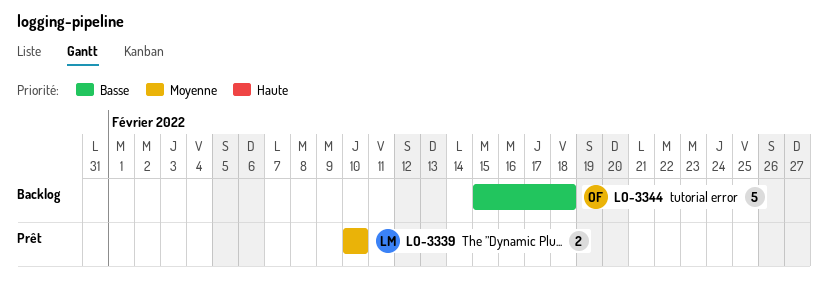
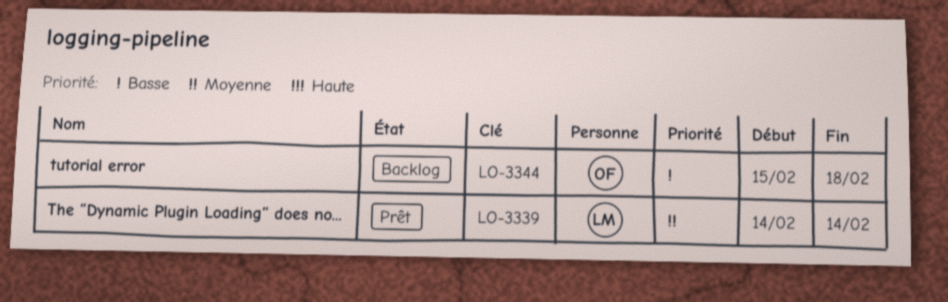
LO-3339, start: Feb 10 -> Feb 14
LO-3339, due: Feb 10 -> Feb 14

